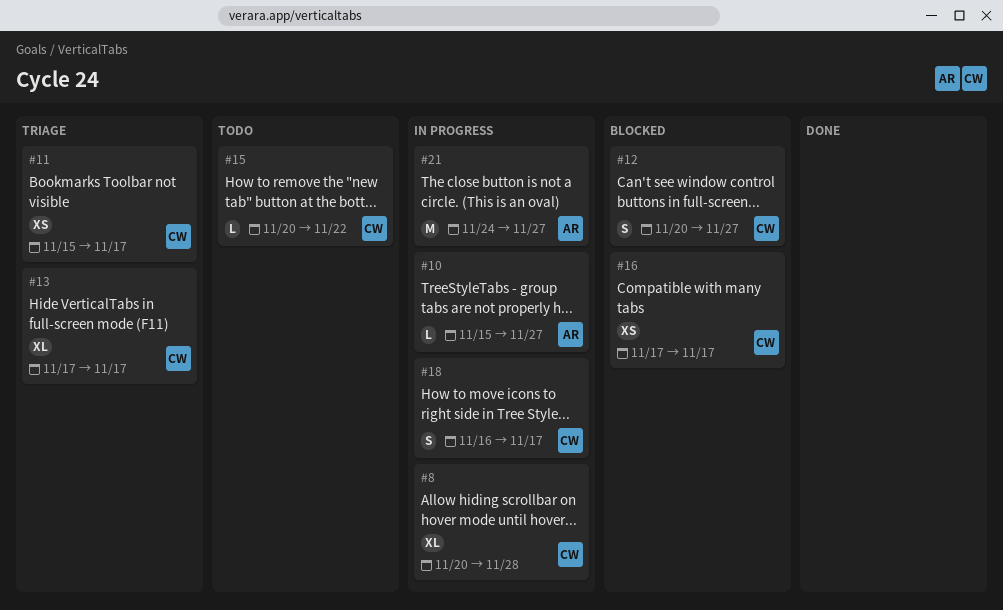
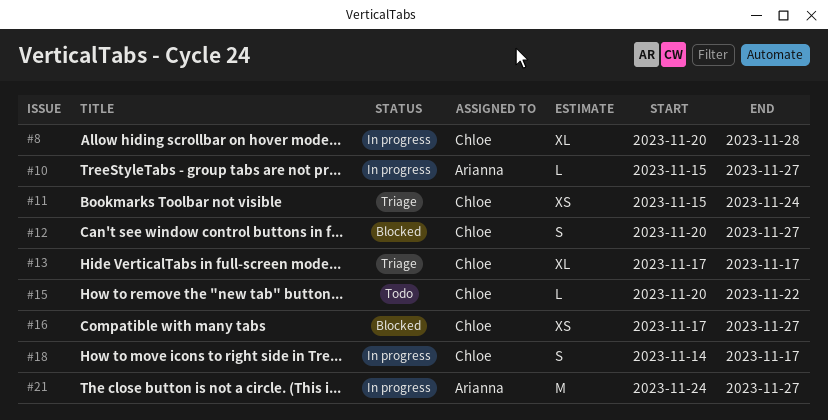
#11, due: Nov 17 -> Nov 24
#16, due: Nov 17 -> Nov 27
#18, start: Nov 16 -> Nov 14

